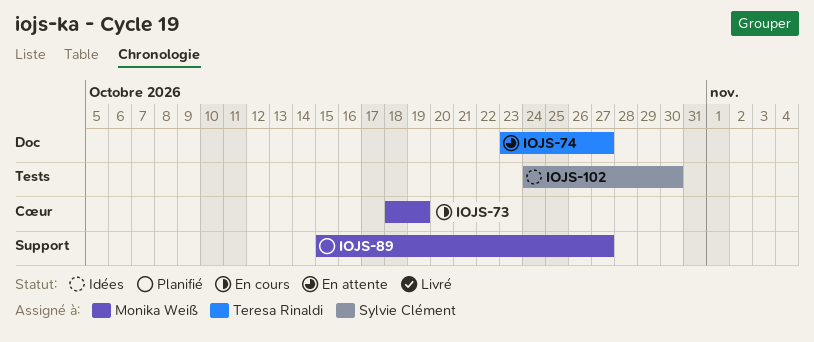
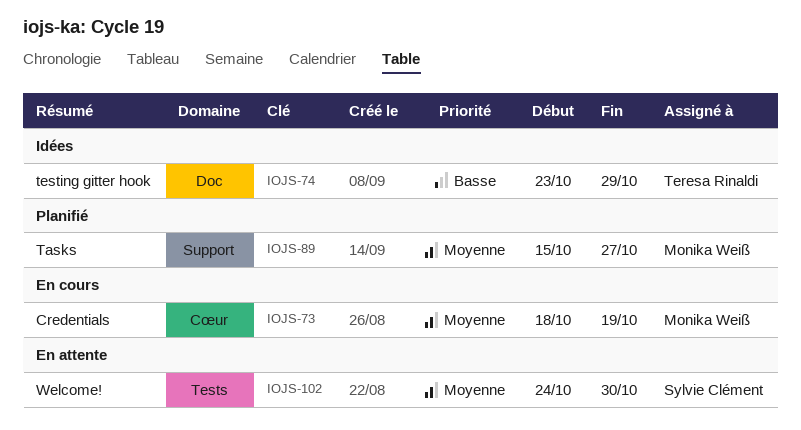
IOJS-74, status: En attente -> Idées
IOJS-74, due: Oct 27 -> Oct 29
IOJS-102, status: Idées -> En attente

